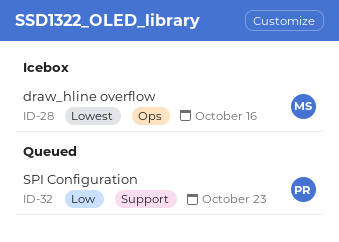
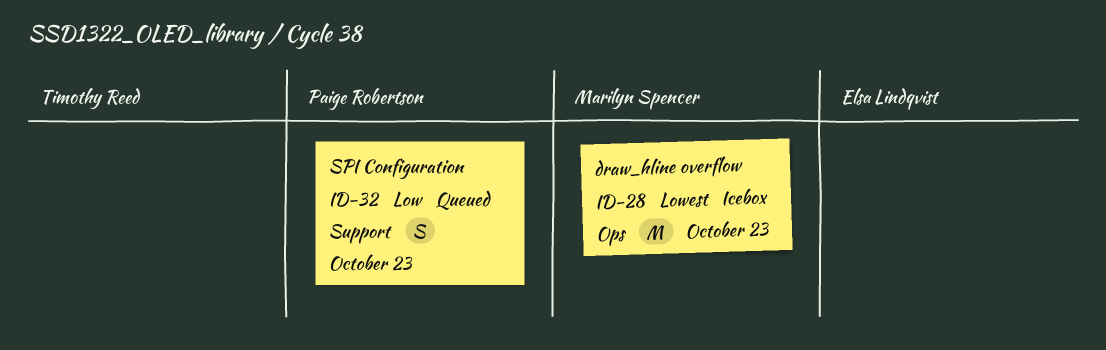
ID-28, due: Oct 16 -> Oct 23

